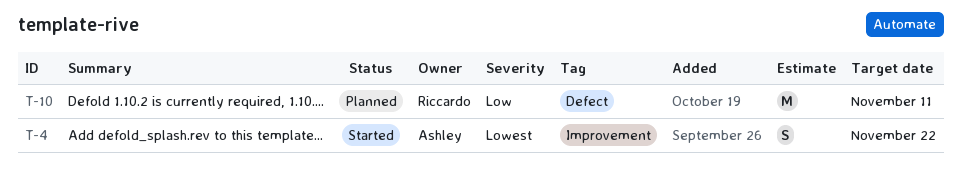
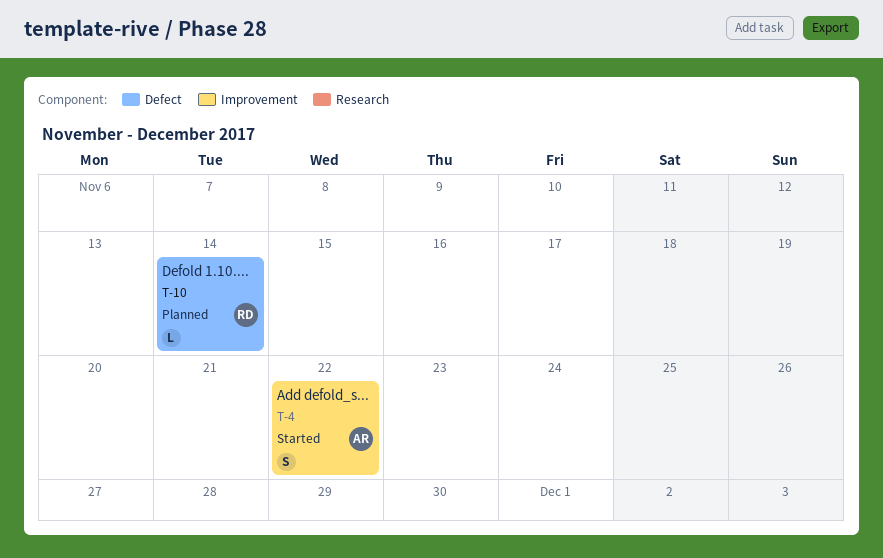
T-10, estimate: M -> L
T-10, due: Nov 11 -> Nov 14

